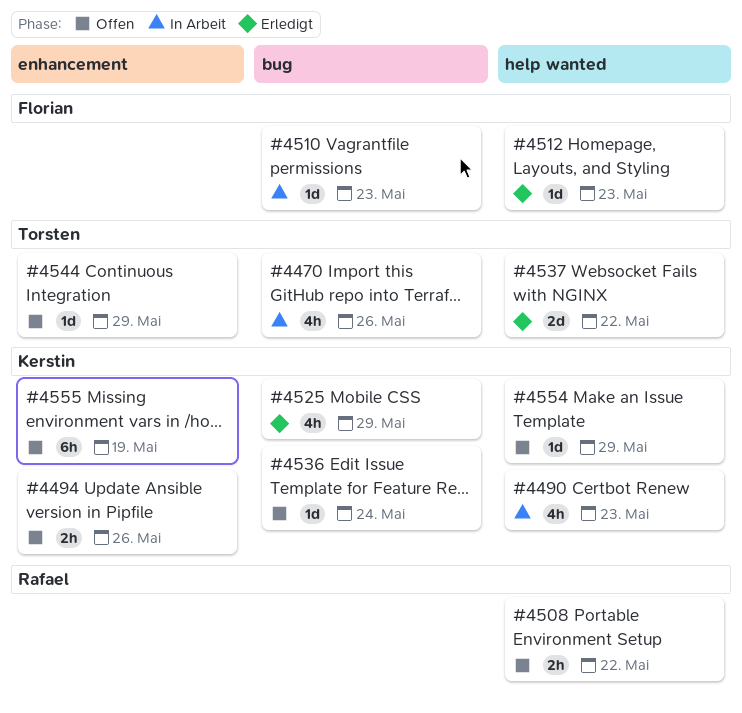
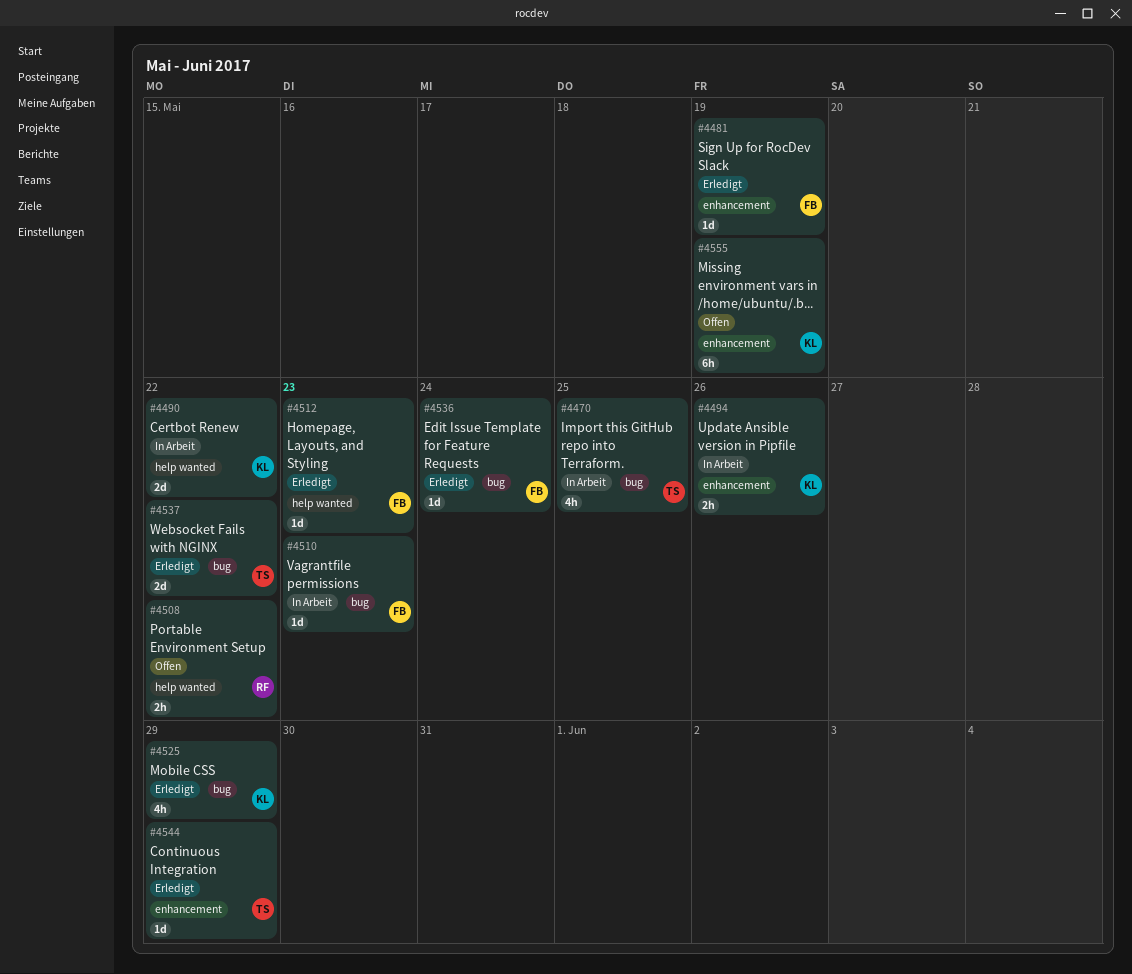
#4470, due: May 26 -> May 25
#4481: none -> present
#4490, estimate: 4h -> 2d
#4490, due: May 23 -> May 22
#4494, status: Offen -> In Arbeit
#4536, status: Offen -> Erledigt
#4536, owner: Kerstin -> Florian
#4537, label: help wanted -> bug
#4544, status: Offen -> Erledigt
#4554: present -> none

